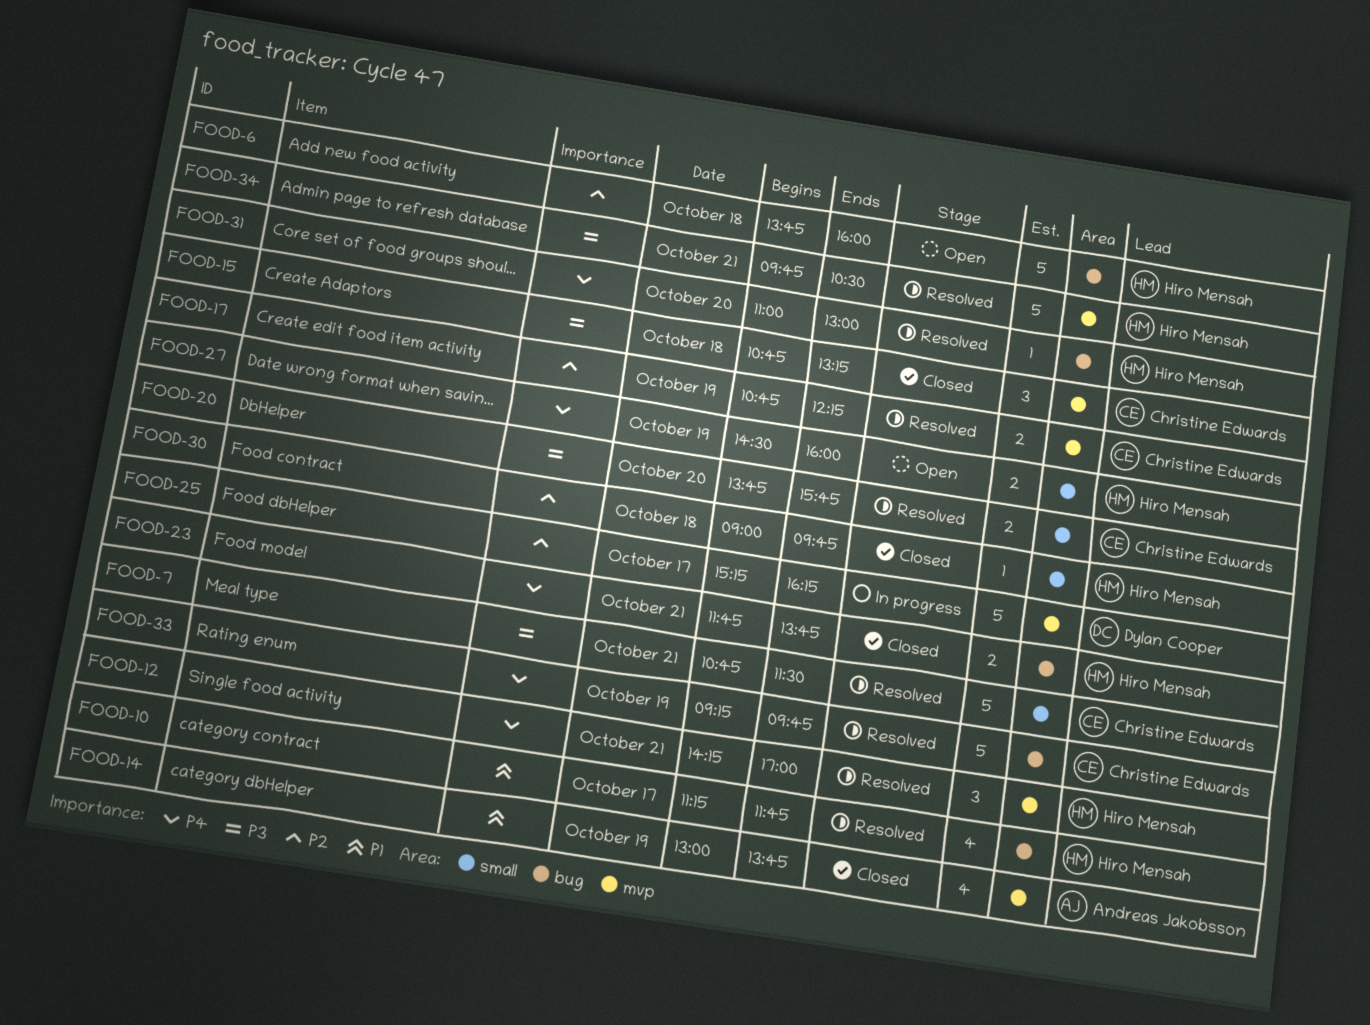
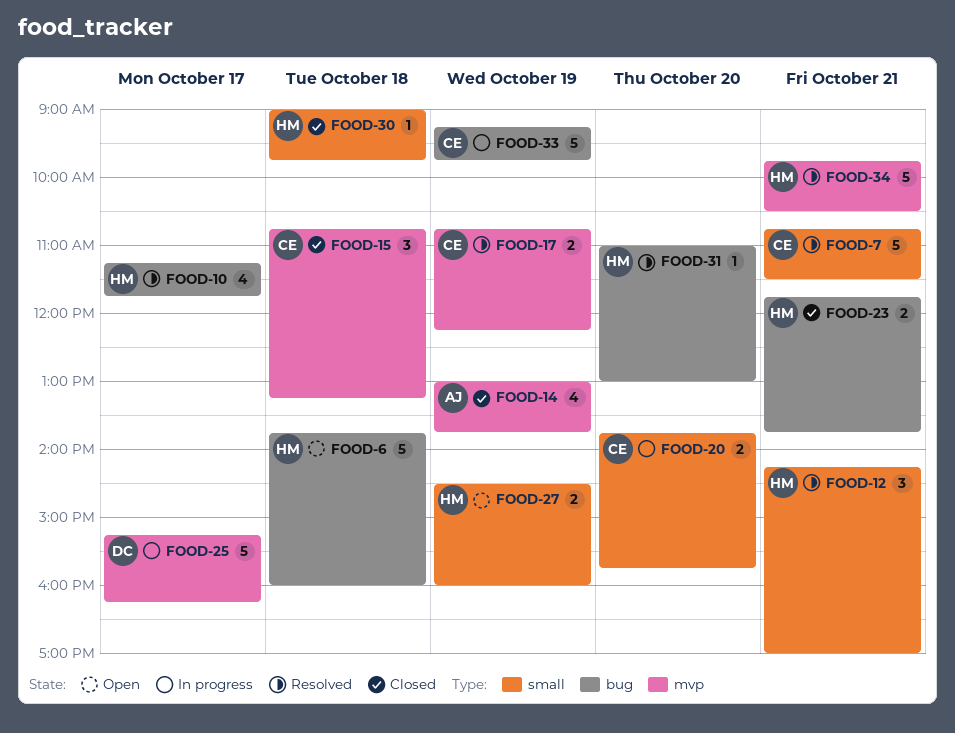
FOOD-12, label: mvp -> small
FOOD-20, status: Resolved -> In progress
FOOD-33, status: Resolved -> In progress

